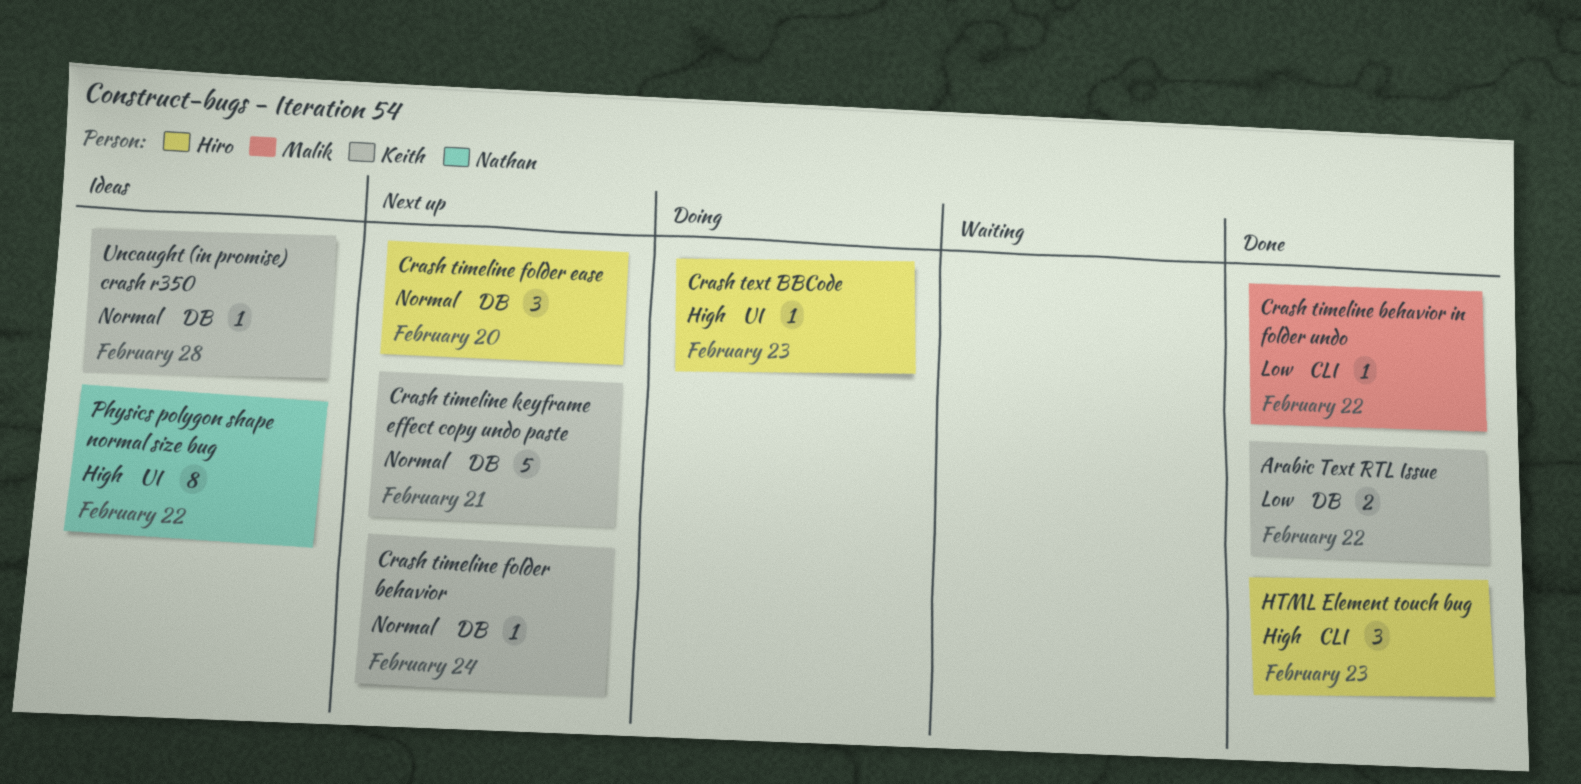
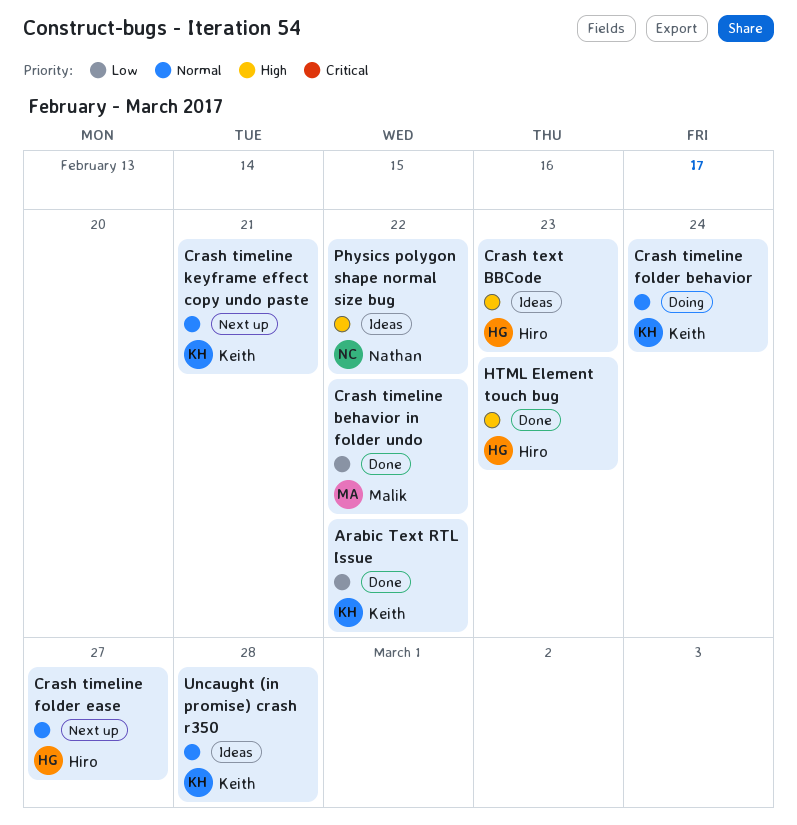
Crash text BBCode, status: Doing -> Ideas
Crash timeline folder behavior, status: Next up -> Doing
Crash timeline folder ease, due: Feb 20 -> Feb 27

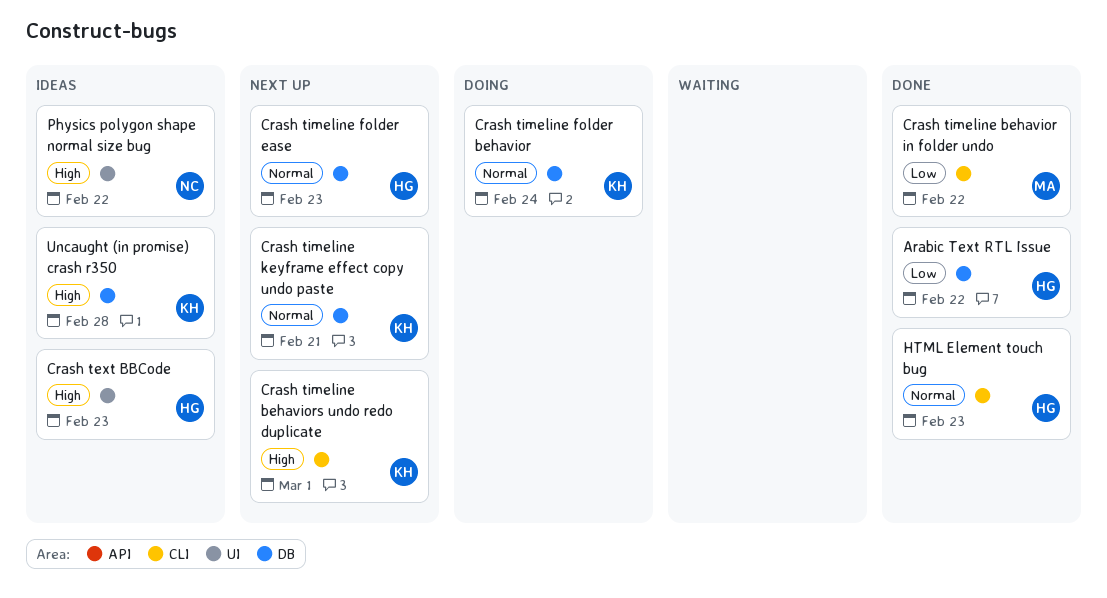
Arabic Text RTL Issue, owner: Keith -> Hiro
Crash timeline behaviors undo redo duplicate: none -> present
Crash timeline folder ease, due: Feb 27 -> Feb 23
HTML Element touch bug, priority: High -> Normal
Uncaught (in promise) crash r350, priority: Normal -> High

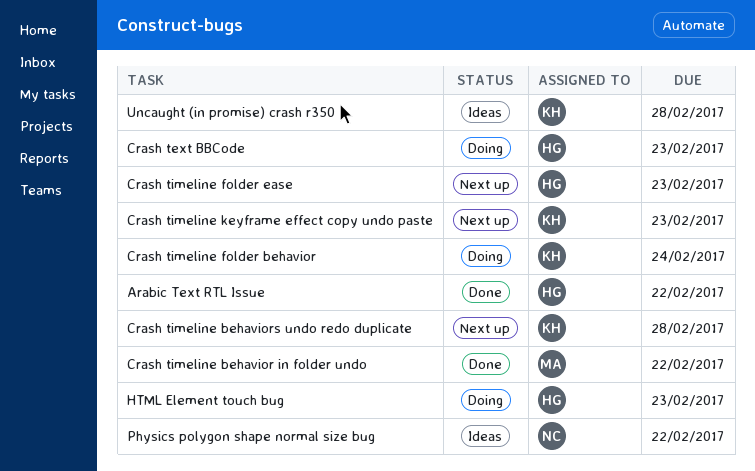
Crash text BBCode, status: Ideas -> Doing
Crash timeline behaviors undo redo duplicate, due: Mar 1 -> Feb 28
Crash timeline keyframe effect copy undo paste, due: Feb 21 -> Feb 23
HTML Element touch bug, status: Done -> Doing

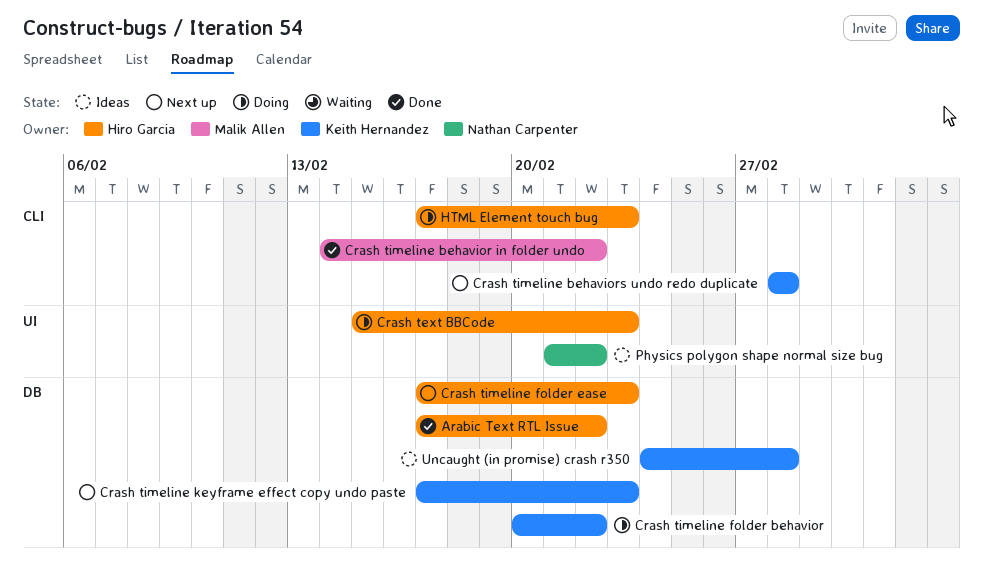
Crash timeline folder behavior, due: Feb 24 -> Feb 22

